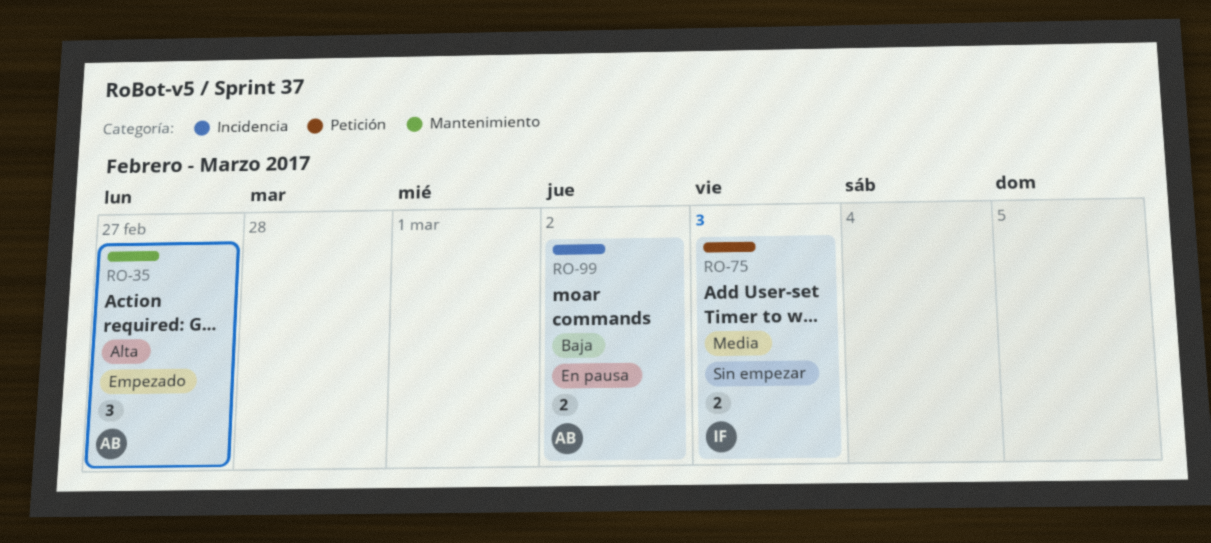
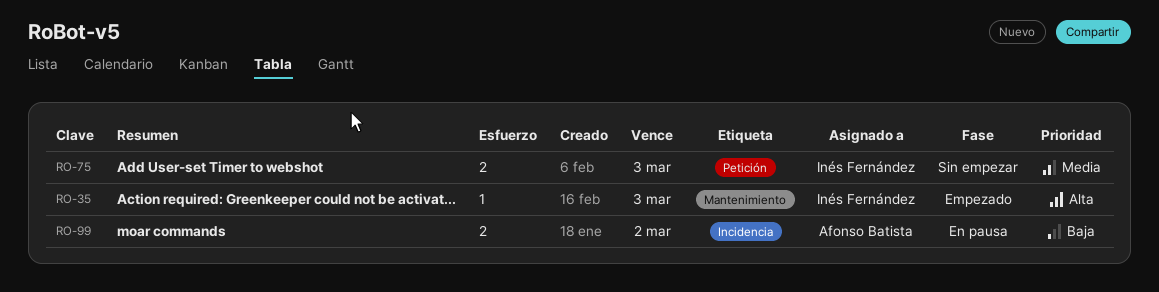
RO-35, owner: Afonso Batista -> Inés Fernández
RO-35, estimate: 3 -> 1
RO-35, due: Feb 27 -> Mar 3

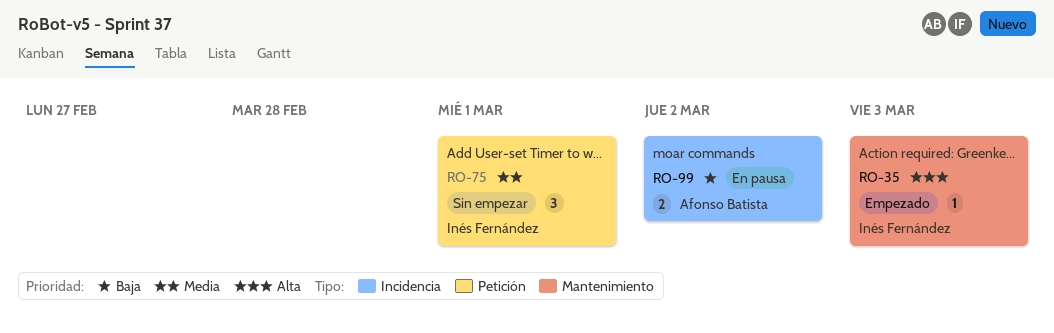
RO-75, estimate: 2 -> 3
RO-75, due: Mar 3 -> Mar 1

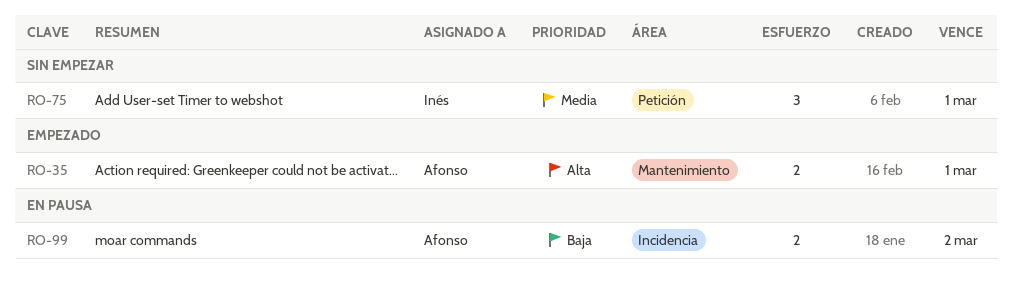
RO-35, owner: Inés Fernández -> Afonso Batista
RO-35, estimate: 1 -> 2
RO-35, due: Mar 3 -> Mar 1

